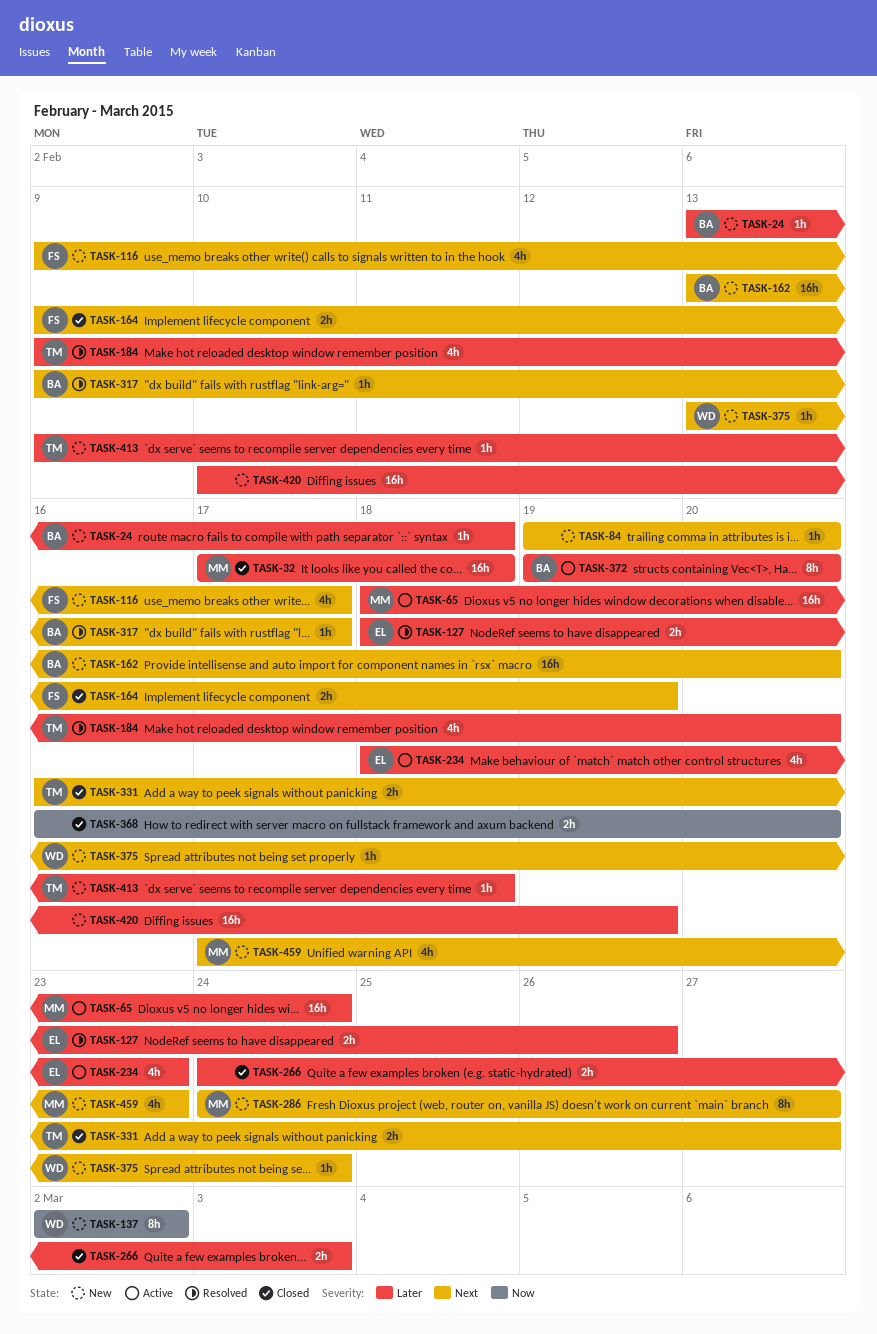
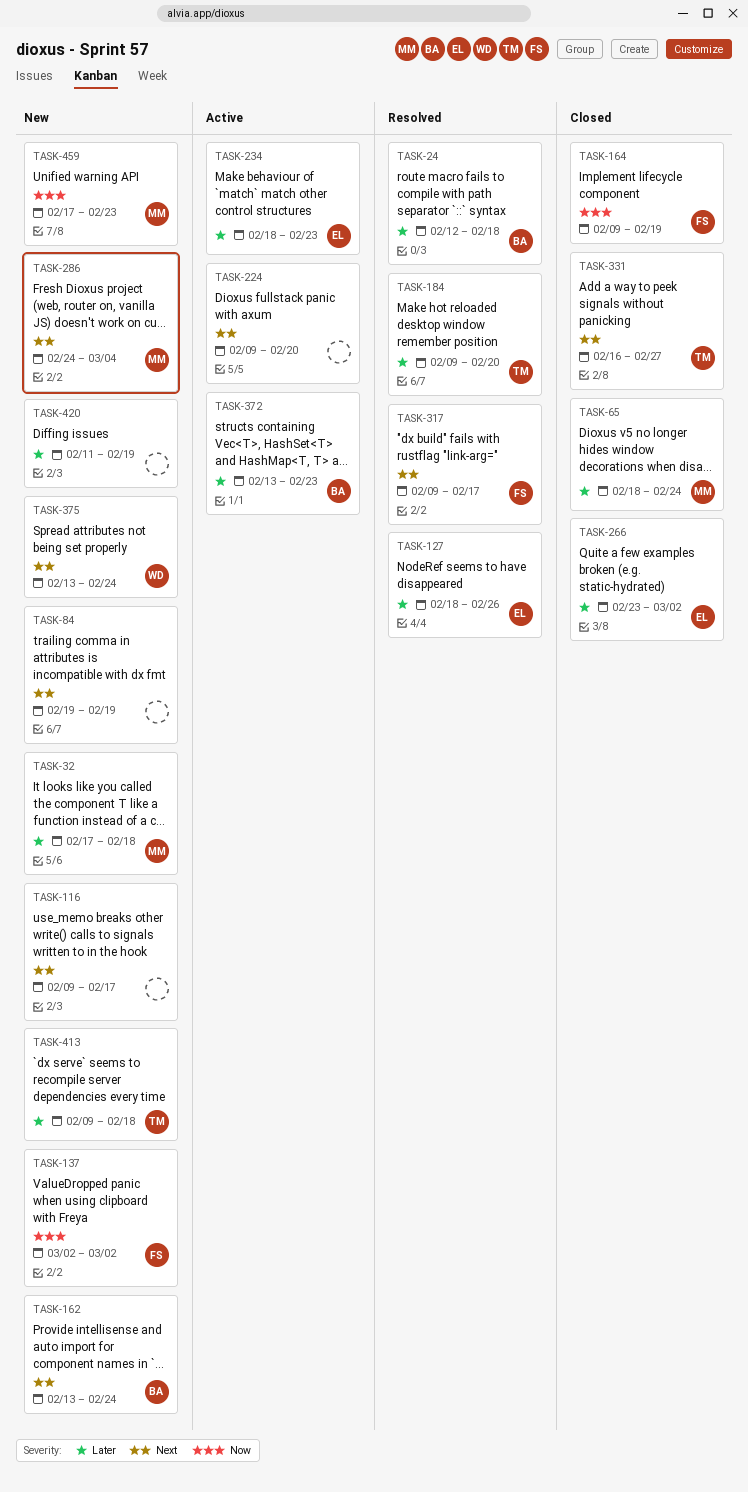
TASK-24, status: New -> Resolved
TASK-24, start: Feb 13 -> Feb 12
TASK-32, status: Closed -> New
TASK-65, status: Active -> Closed
TASK-84, due: Feb 20 -> Feb 19
TASK-116, owner: FS -> none
TASK-137, owner: WD -> FS
TASK-162, due: Feb 20 -> Feb 24
TASK-164, priority: Next -> Now
TASK-224: none -> present
TASK-266, owner: none -> EL
TASK-266, start: Feb 24 -> Feb 23
TASK-266, due: Mar 3 -> Mar 2
TASK-286, due: Feb 27 -> Mar 4
TASK-317, owner: BA -> FS
TASK-368: present -> none
TASK-372, start: Feb 19 -> Feb 13
TASK-372, due: Feb 20 -> Feb 23
TASK-420, start: Feb 10 -> Feb 11
TASK-459, priority: Next -> Now

